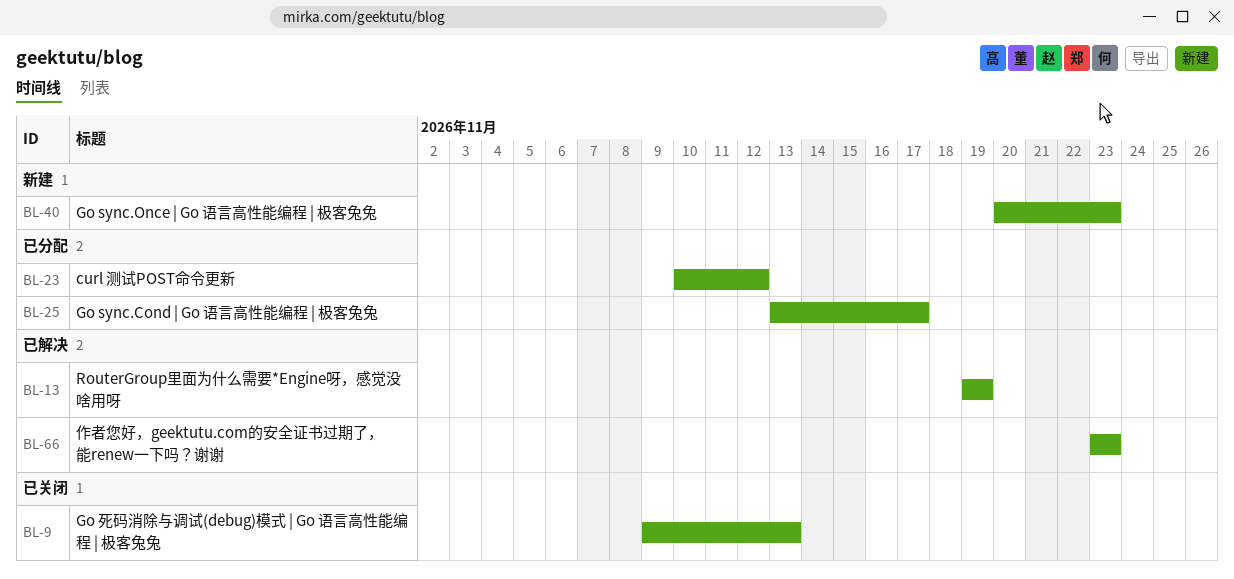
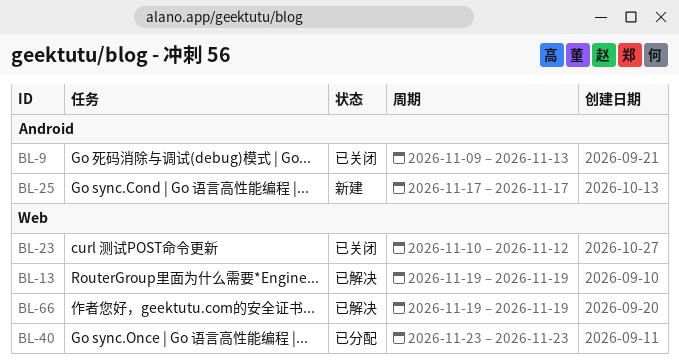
BL-23, status: 已分配 -> 已关闭
BL-25, status: 已分配 -> 新建
BL-25, start: Nov 13 -> Nov 17
BL-40, status: 新建 -> 已分配
BL-40, start: Nov 20 -> Nov 23
BL-66, start: Nov 23 -> Nov 19
BL-66, due: Nov 23 -> Nov 19

